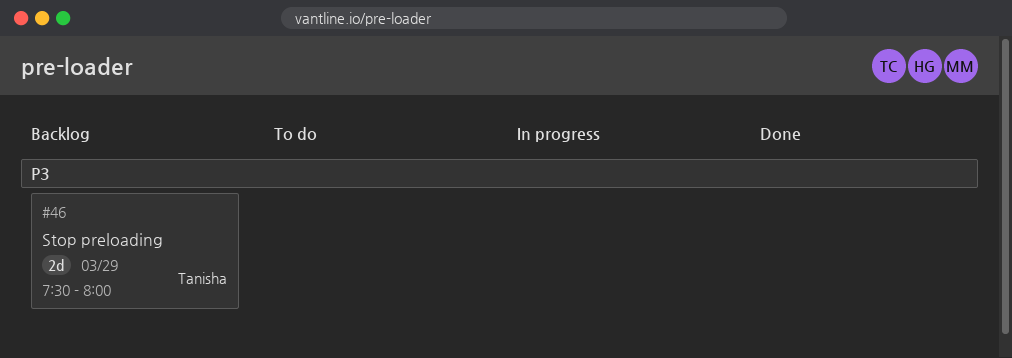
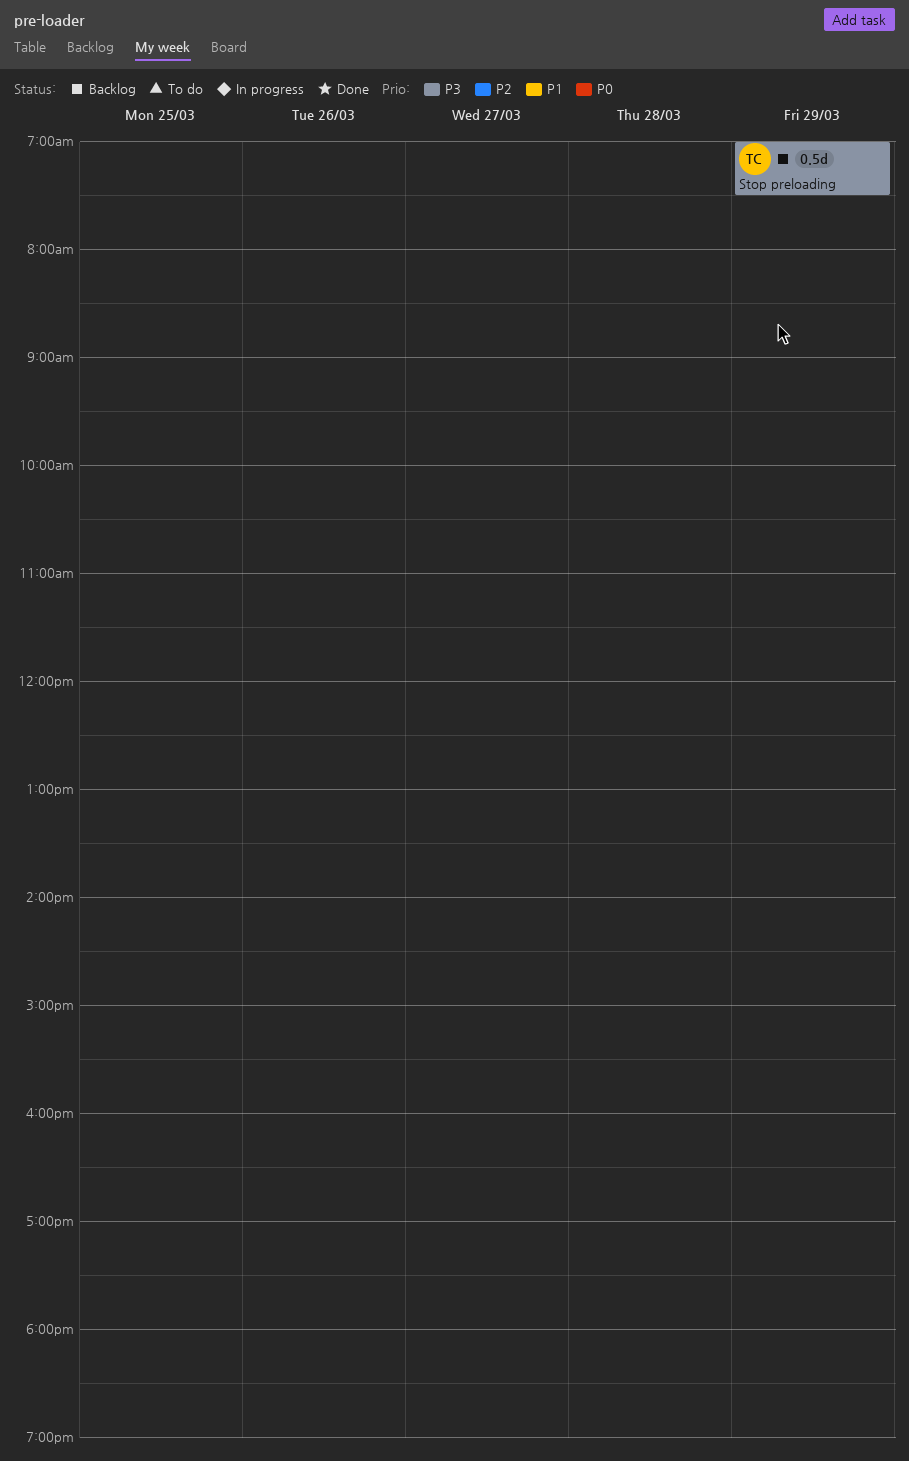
Stop preloading, estimate: 2d -> 0.5d
Stop preloading, begins: 07:30 -> 07:00
Stop preloading, ends: 08:00 -> 07:30

